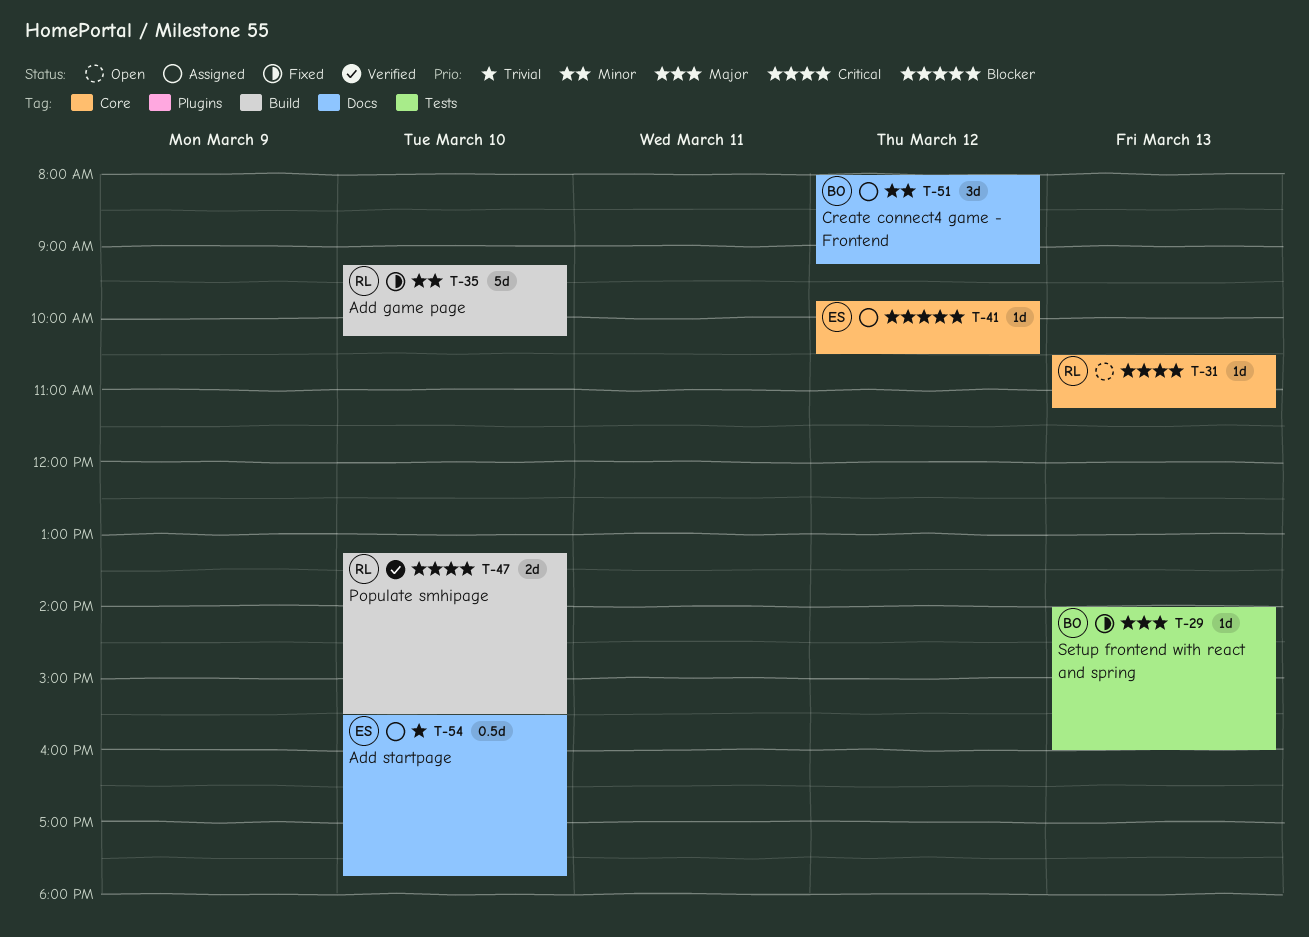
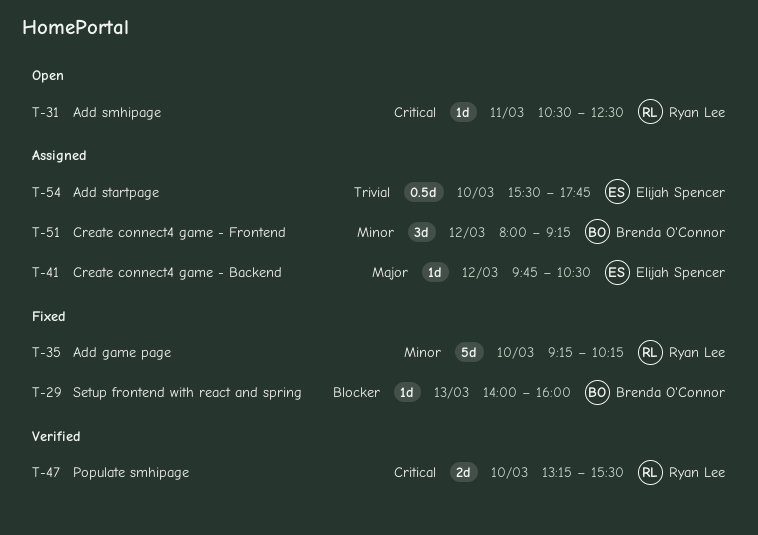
T-29, priority: Major -> Blocker
T-31, day: Mar 13 -> Mar 11
T-31, ends: 11:15 -> 12:30
T-41, priority: Blocker -> Major

